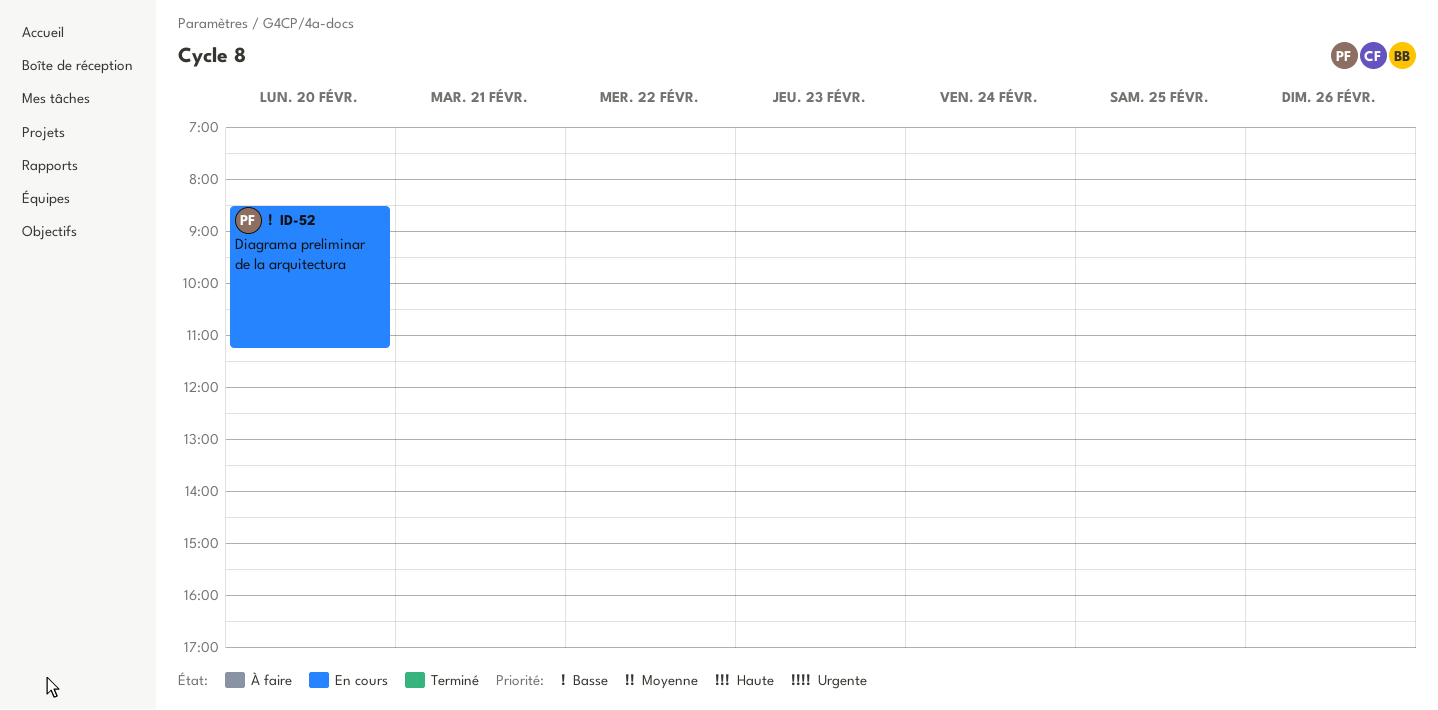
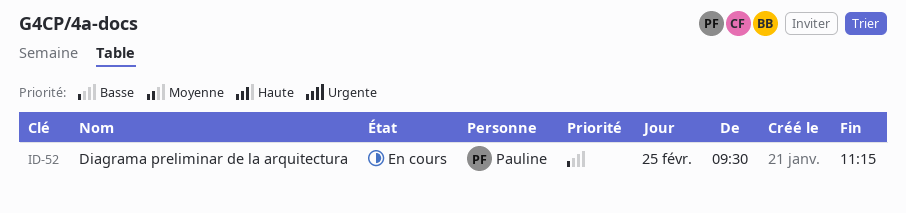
ID-52, day: Feb 20 -> Feb 25
ID-52, begins: 08:30 -> 09:30

